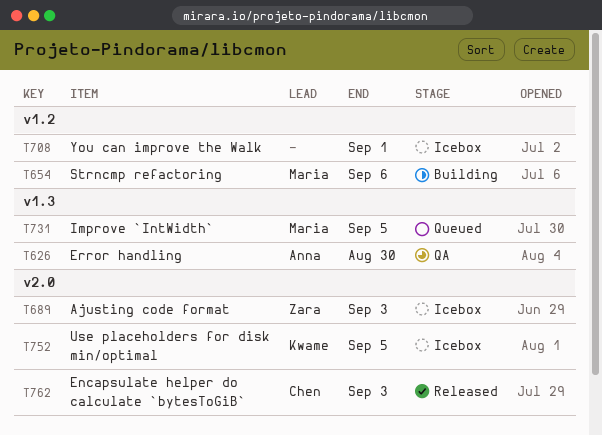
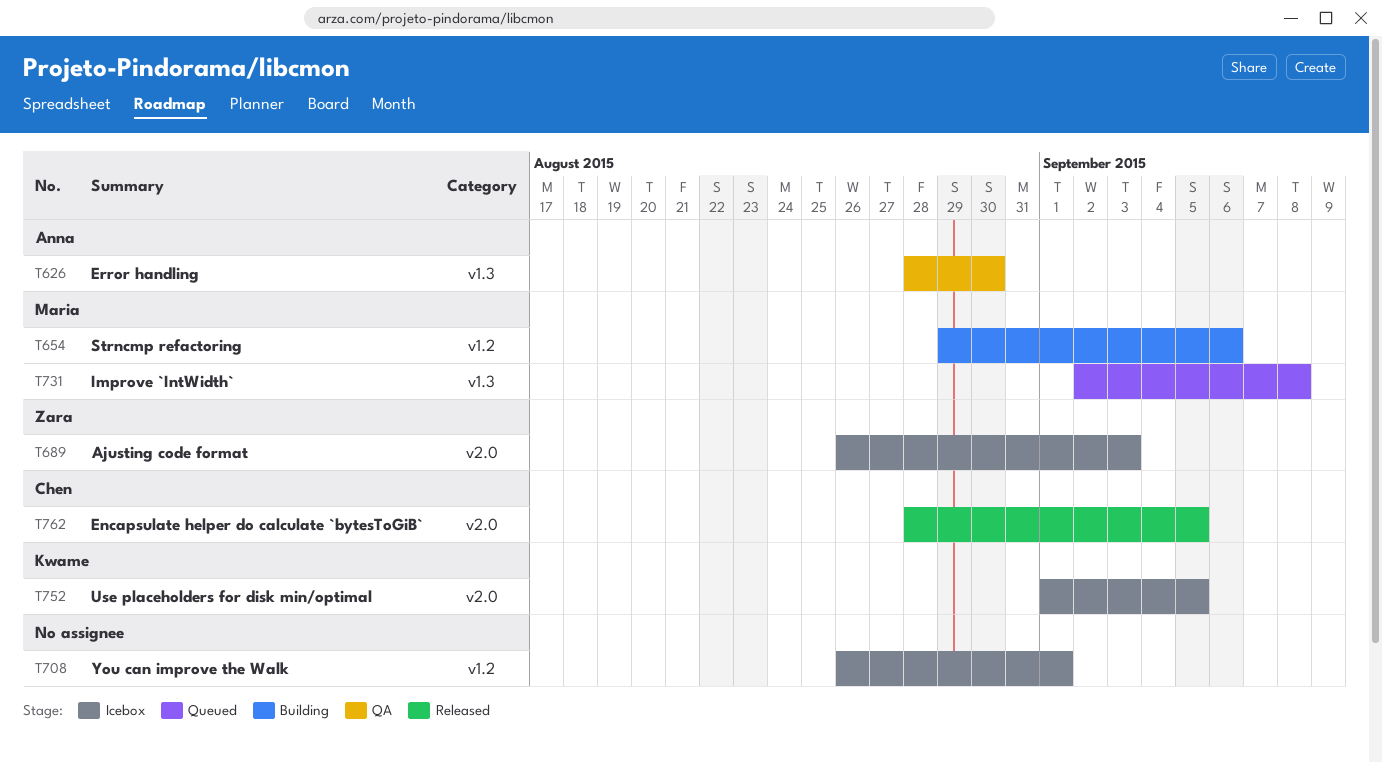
T731, due: Sep 5 -> Sep 8
T762, due: Sep 3 -> Sep 5

